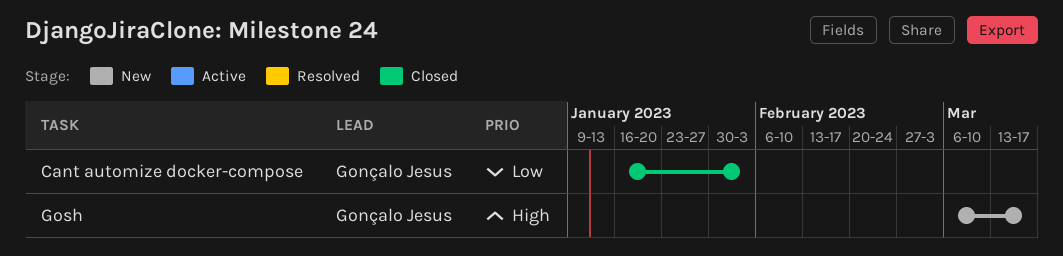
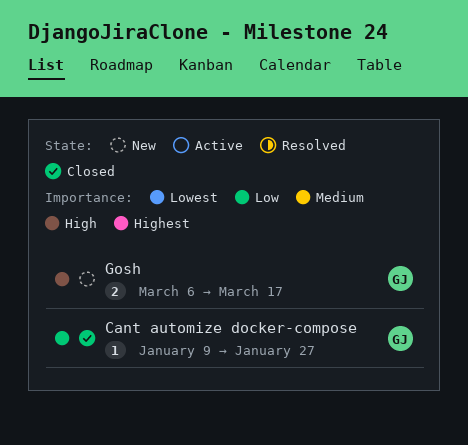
Cant automize docker-compose, start: Jan 16 -> Jan 9
Cant automize docker-compose, due: Feb 3 -> Jan 27

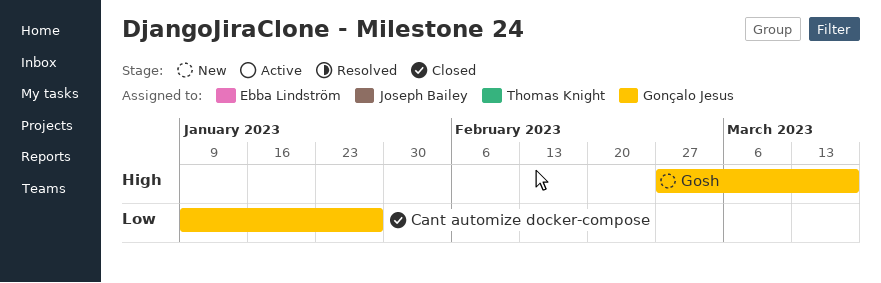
Gosh, start: Mar 6 -> Feb 27

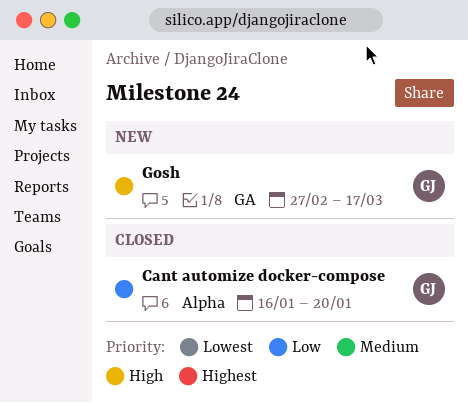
Cant automize docker-compose, start: Jan 9 -> Jan 16
Cant automize docker-compose, due: Jan 27 -> Jan 20

